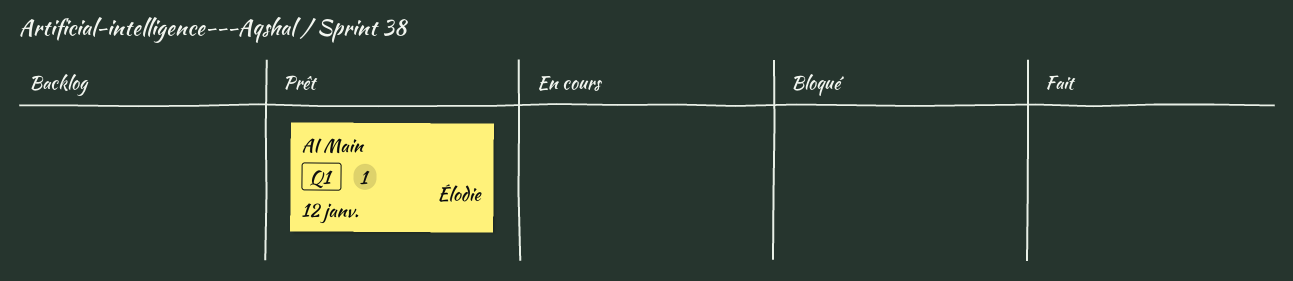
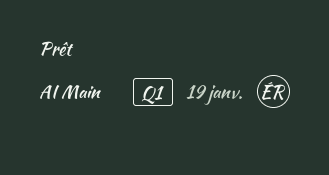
AI Main, due: Jan 12 -> Jan 19

